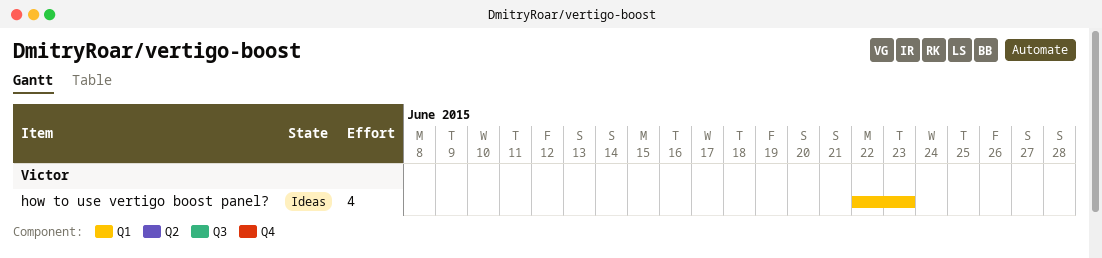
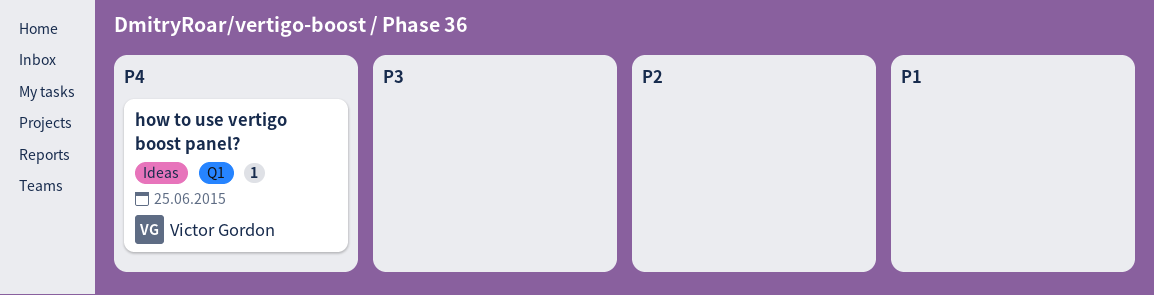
how to use vertigo boost panel?, estimate: 4 -> 1
how to use vertigo boost panel?, due: Jun 23 -> Jun 25

